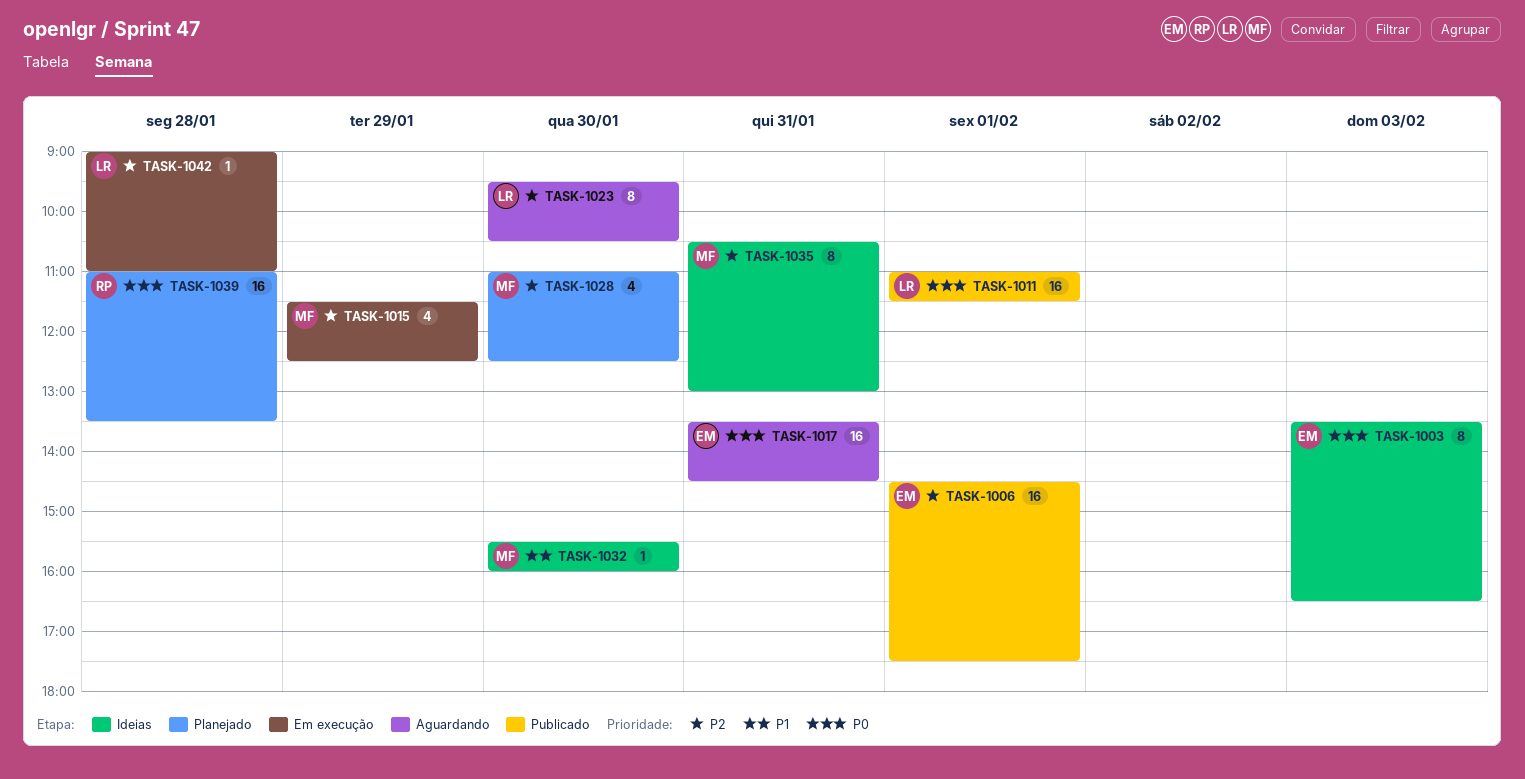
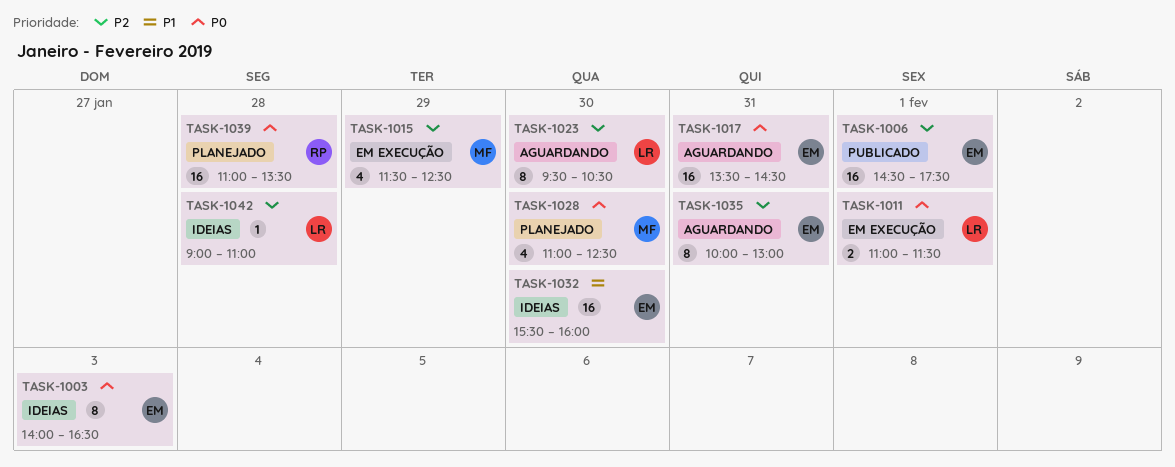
TASK-1003, begins: 13:30 -> 14:00
TASK-1011, status: Publicado -> Em execução
TASK-1011, estimate: 16 -> 2
TASK-1028, priority: P2 -> P0
TASK-1032, owner: MF -> EM
TASK-1032, estimate: 1 -> 16
TASK-1035, status: Ideias -> Aguardando
TASK-1035, owner: MF -> EM
TASK-1035, begins: 10:30 -> 10:00
TASK-1042, status: Em execução -> Ideias

